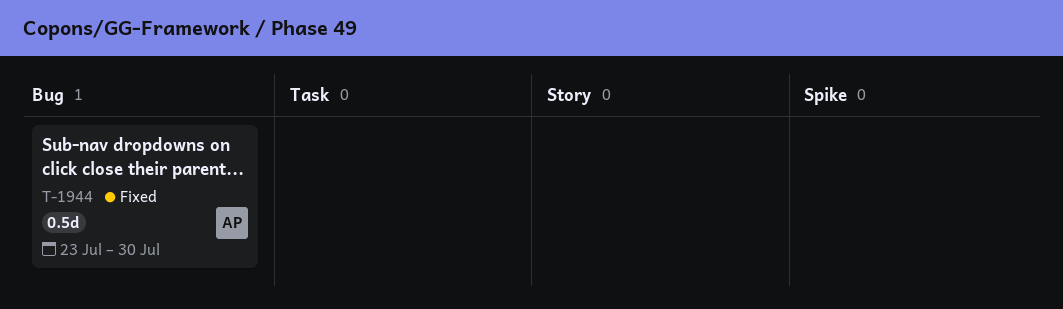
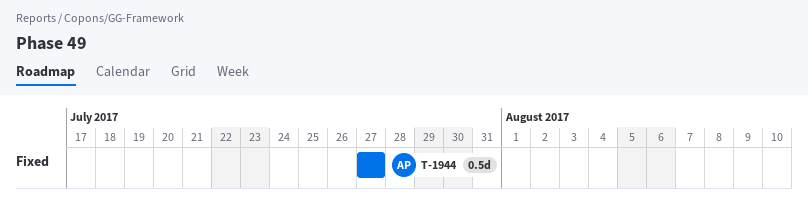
T-1944, start: Jul 23 -> Jul 27
T-1944, due: Jul 30 -> Jul 27

